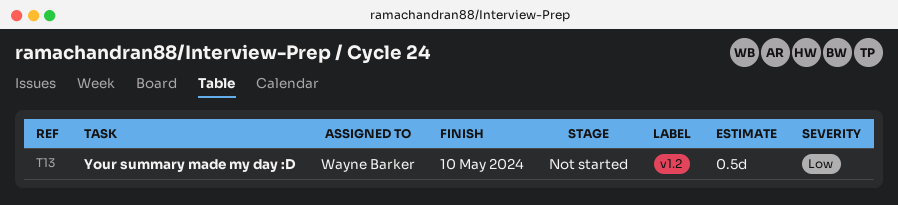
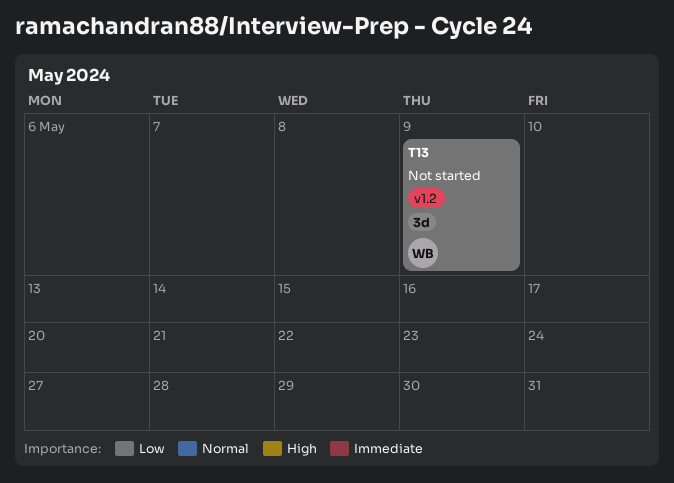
T13, estimate: 0.5d -> 3d
T13, due: May 10 -> May 9

